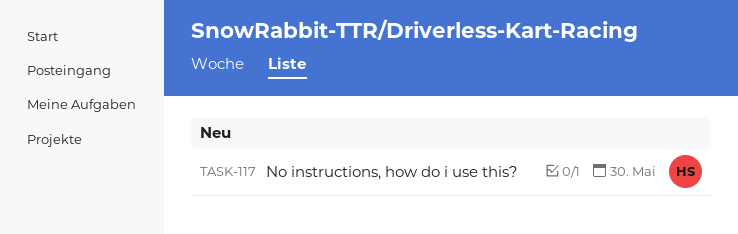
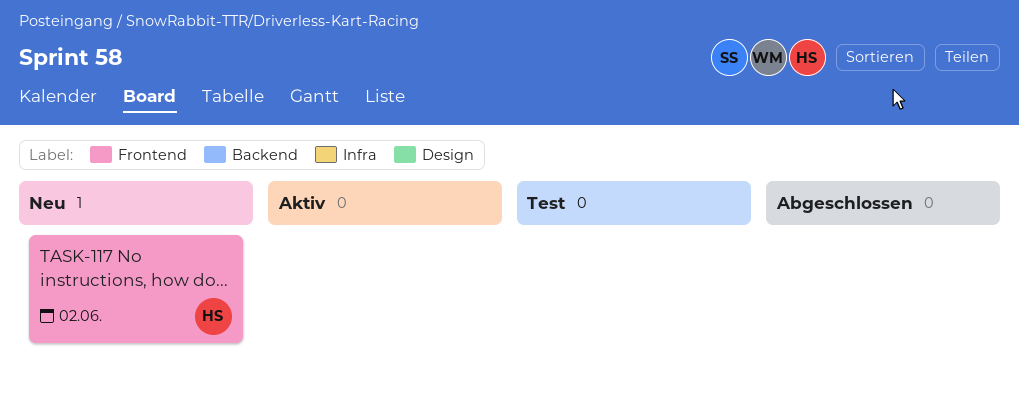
TASK-117, due: May 30 -> Jun 2

